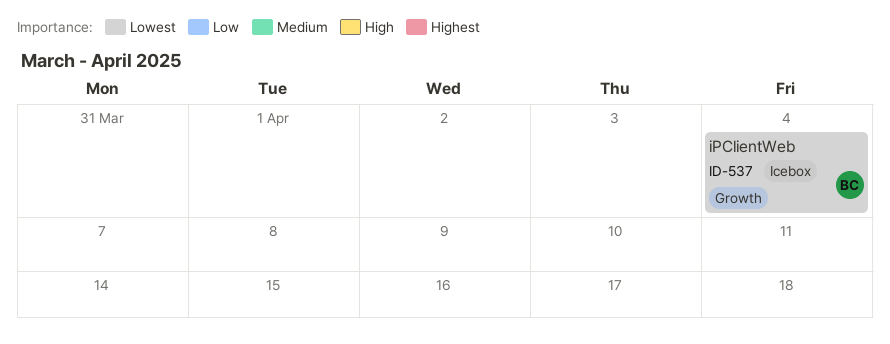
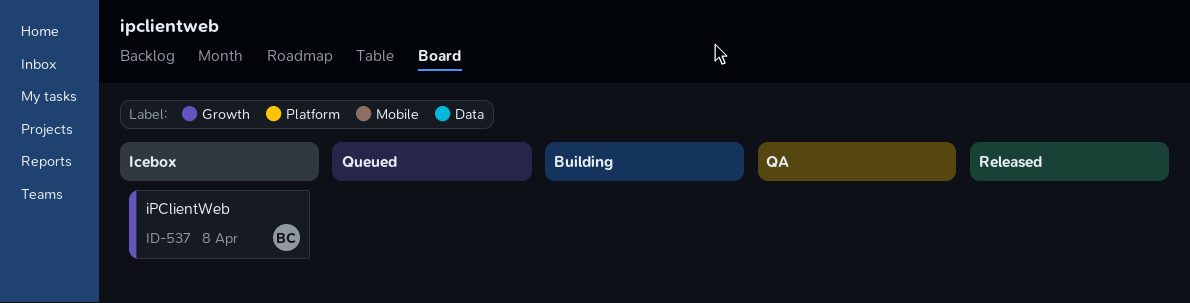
ID-537, due: Apr 4 -> Apr 8

